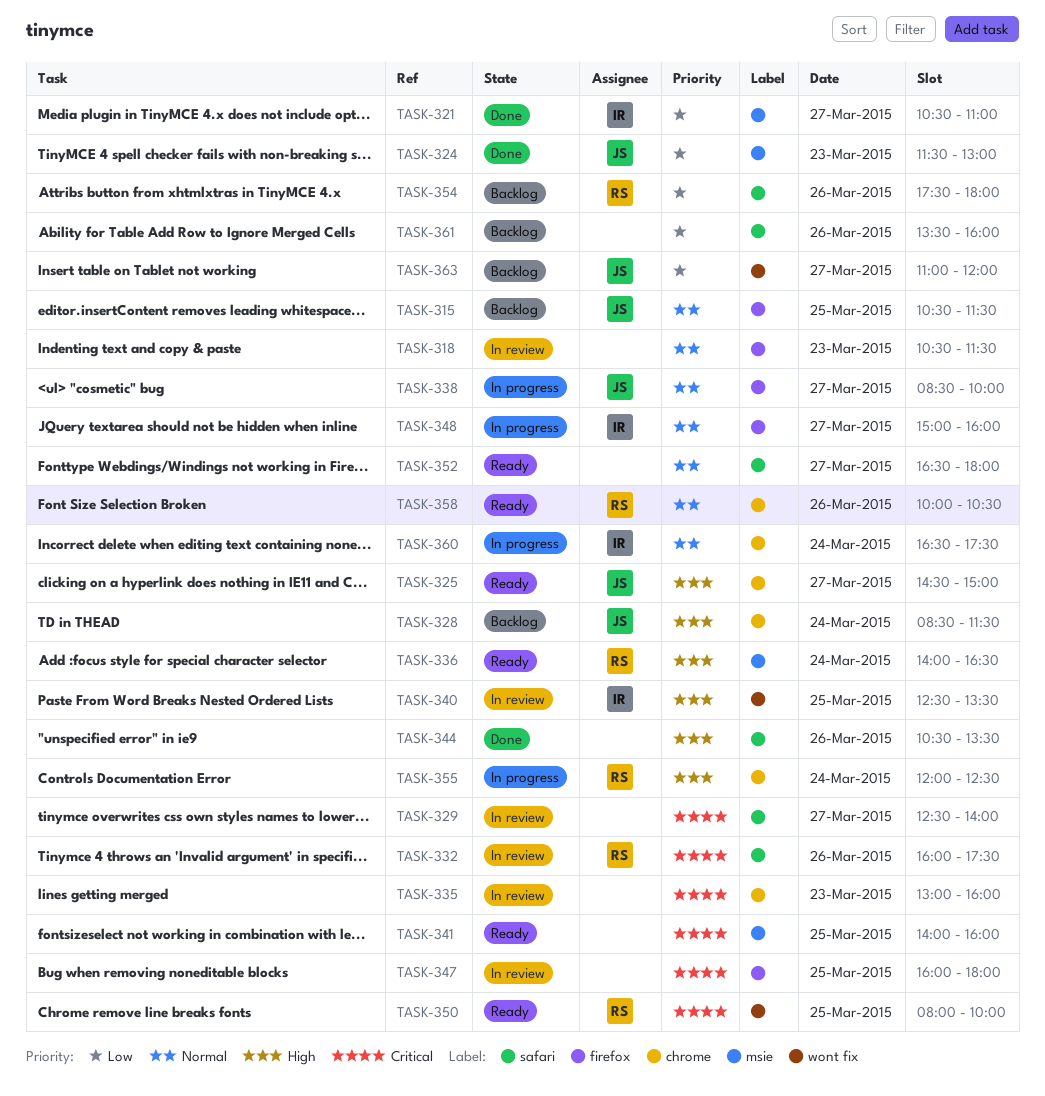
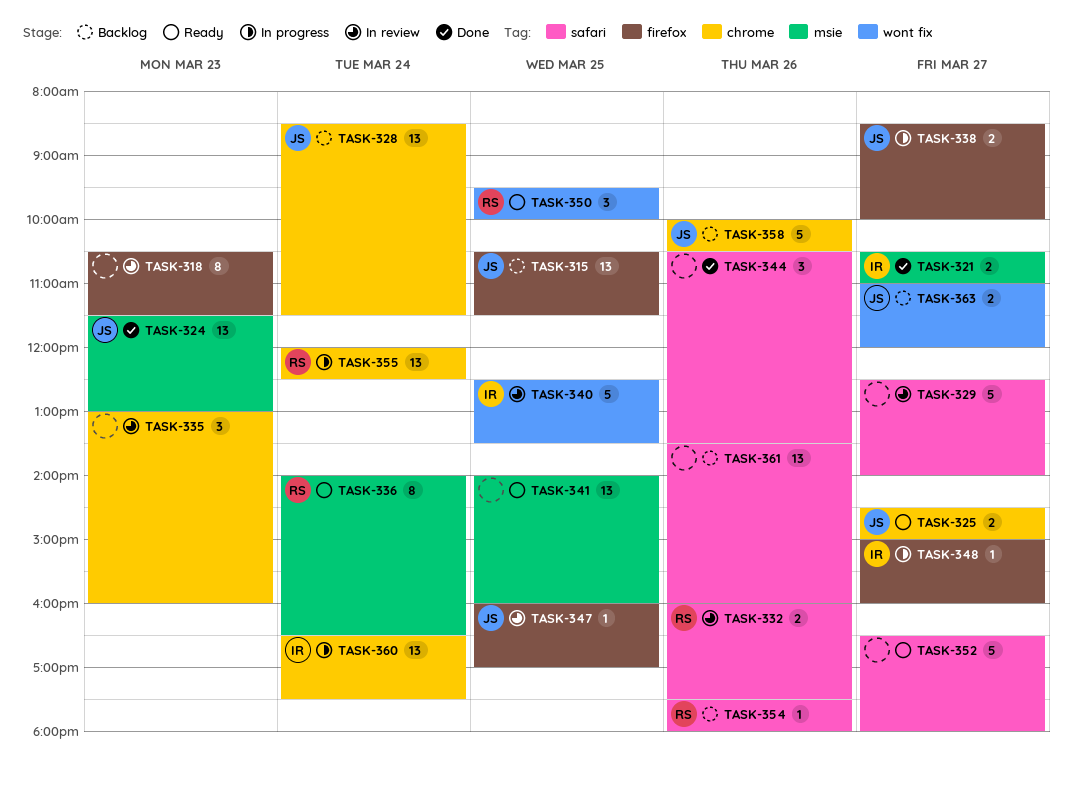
TASK-347, owner: none -> JS
TASK-347, ends: 18:00 -> 17:00
TASK-350, begins: 08:00 -> 09:30
TASK-358, status: Ready -> Backlog
TASK-358, owner: RS -> JS

